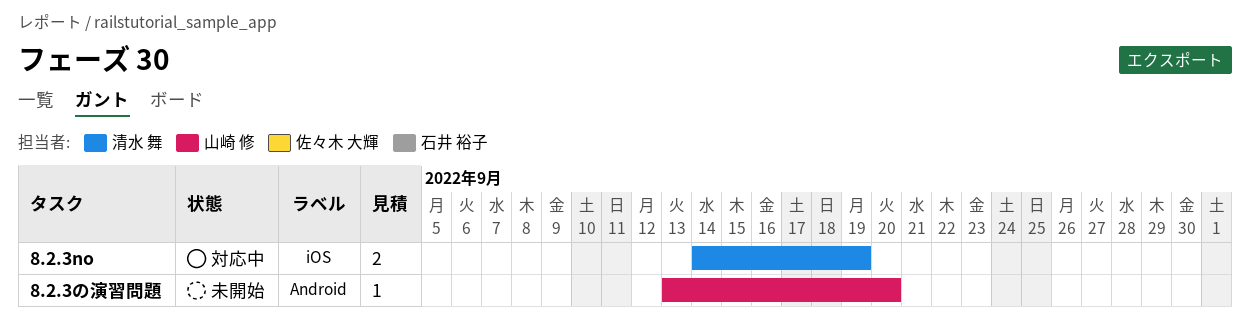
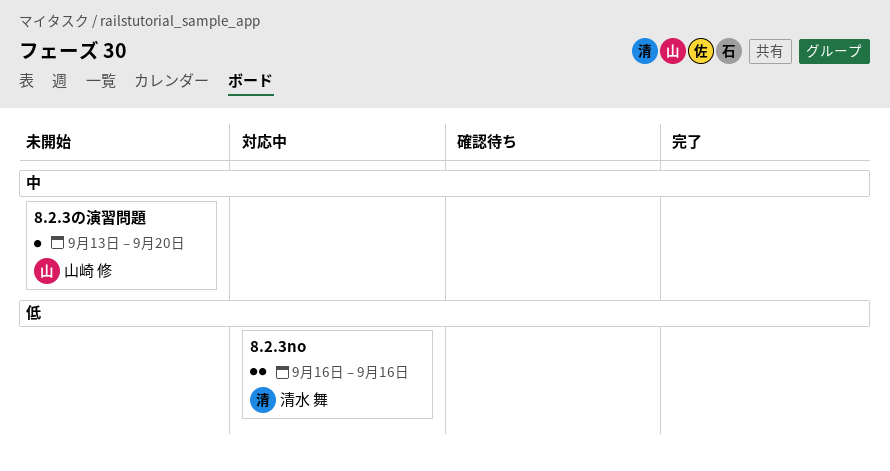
8.2.3no, start: Sep 14 -> Sep 16
8.2.3no, due: Sep 19 -> Sep 16

